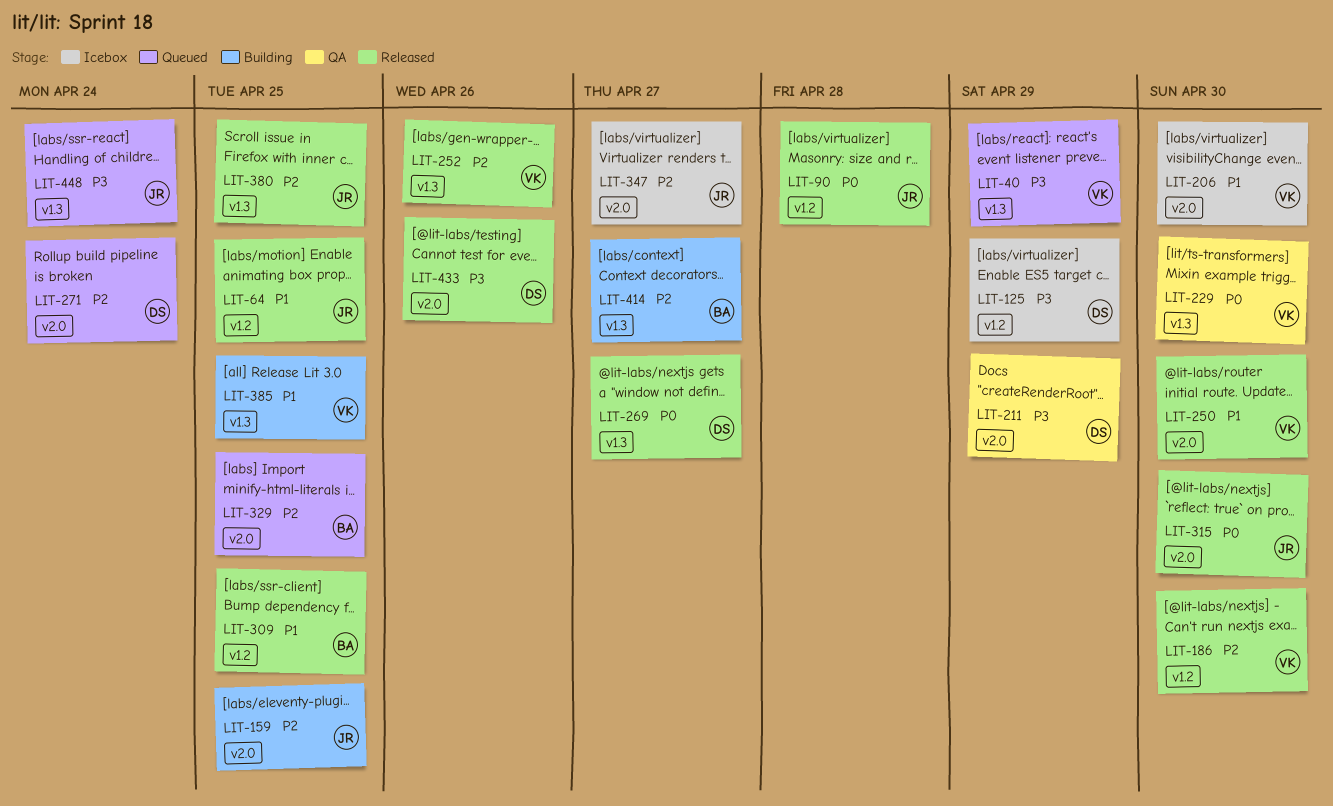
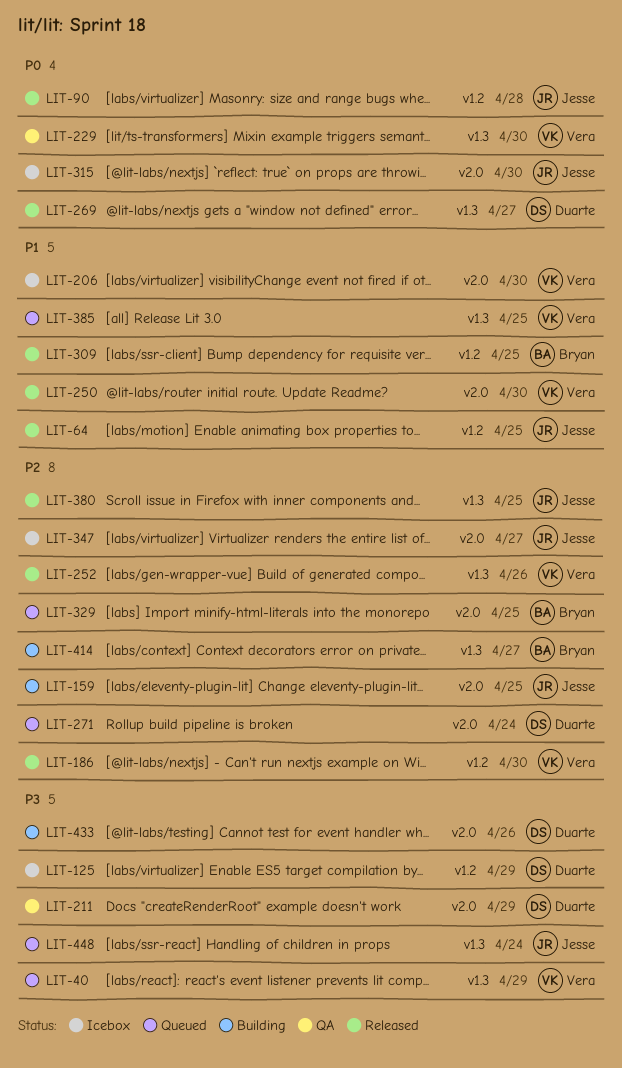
LIT-315, status: Released -> Icebox
LIT-385, status: Building -> Queued
LIT-433, status: Released -> Building

